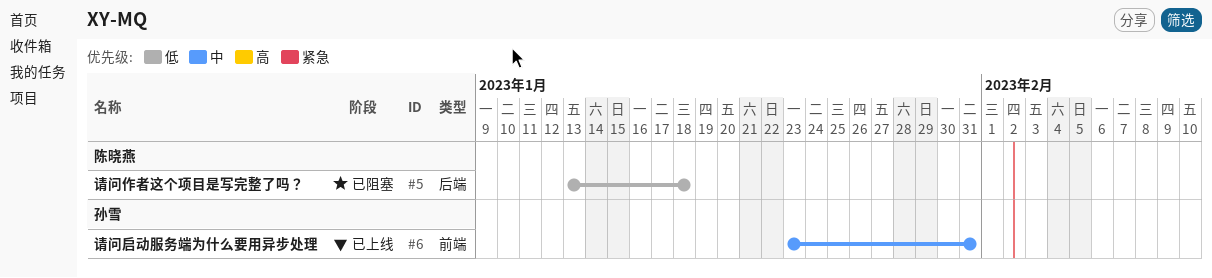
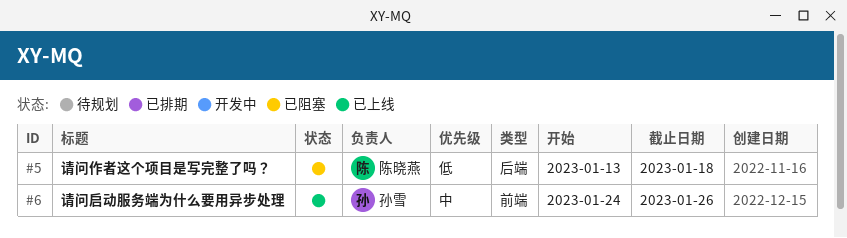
#6, start: Jan 23 -> Jan 24
#6, due: Jan 31 -> Jan 26

